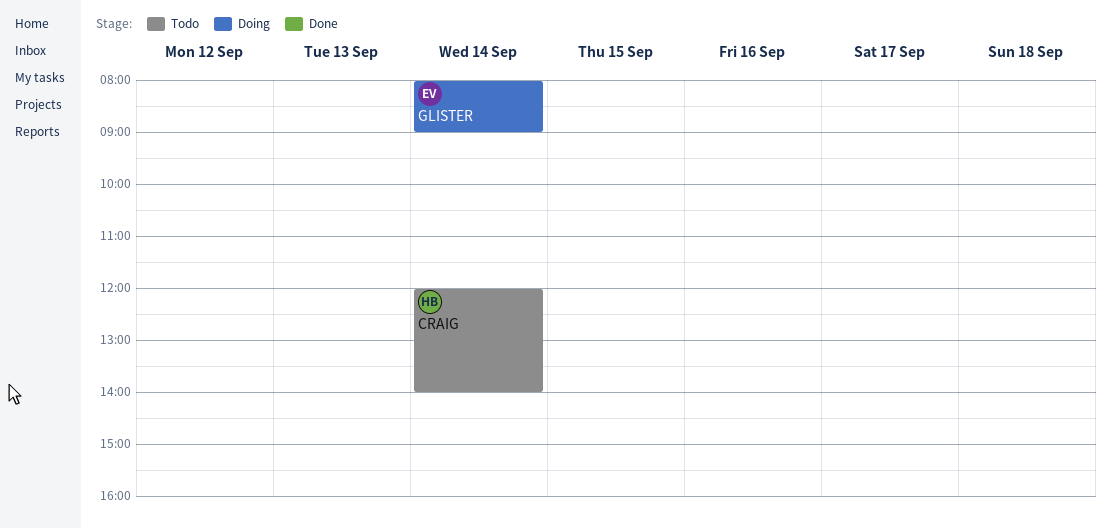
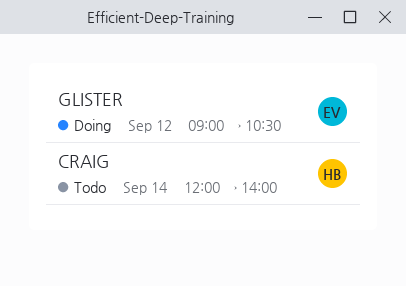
GLISTER, day: Sep 14 -> Sep 12
GLISTER, begins: 08:00 -> 09:00
GLISTER, ends: 09:00 -> 10:30

